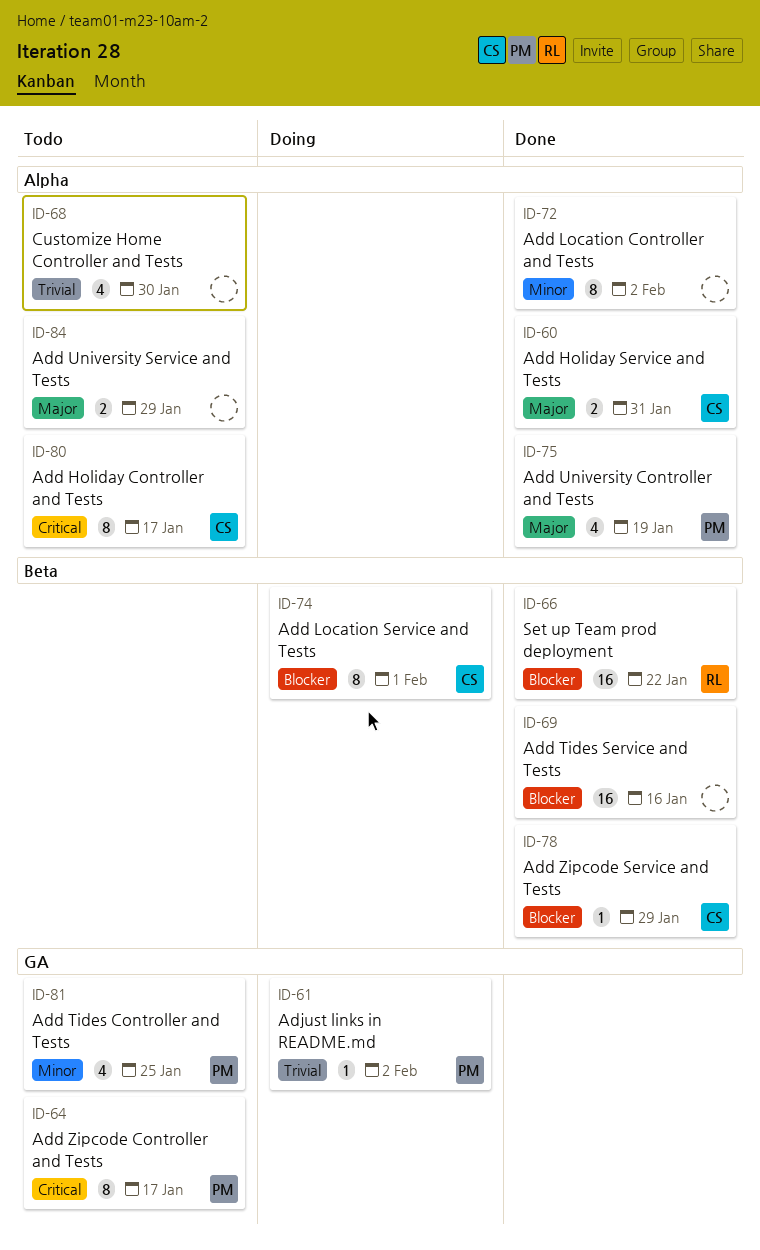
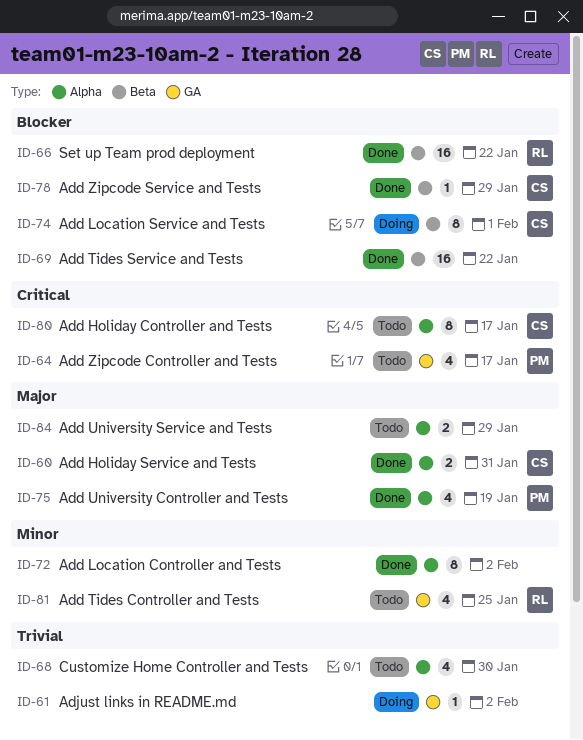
ID-61, owner: PM -> none
ID-64, estimate: 8 -> 4
ID-69, due: Jan 16 -> Jan 22
ID-81, owner: PM -> RL

